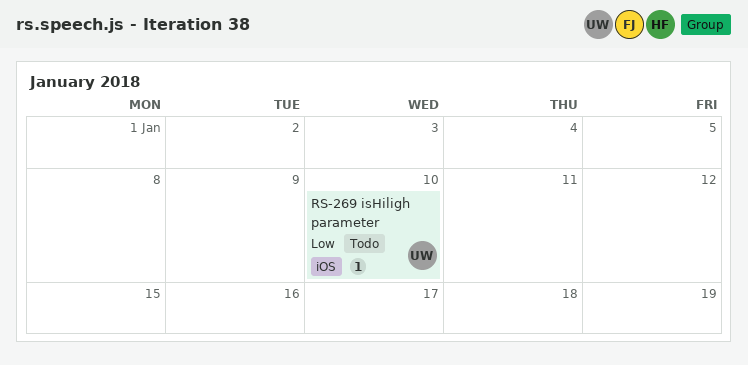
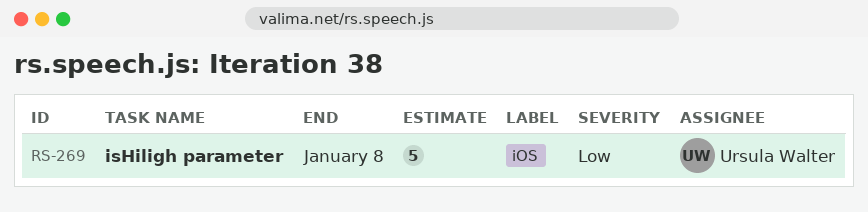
RS-269, estimate: 1 -> 5
RS-269, due: Jan 10 -> Jan 8

